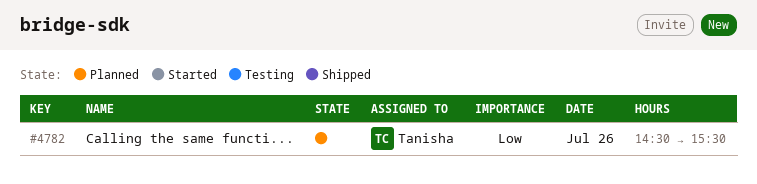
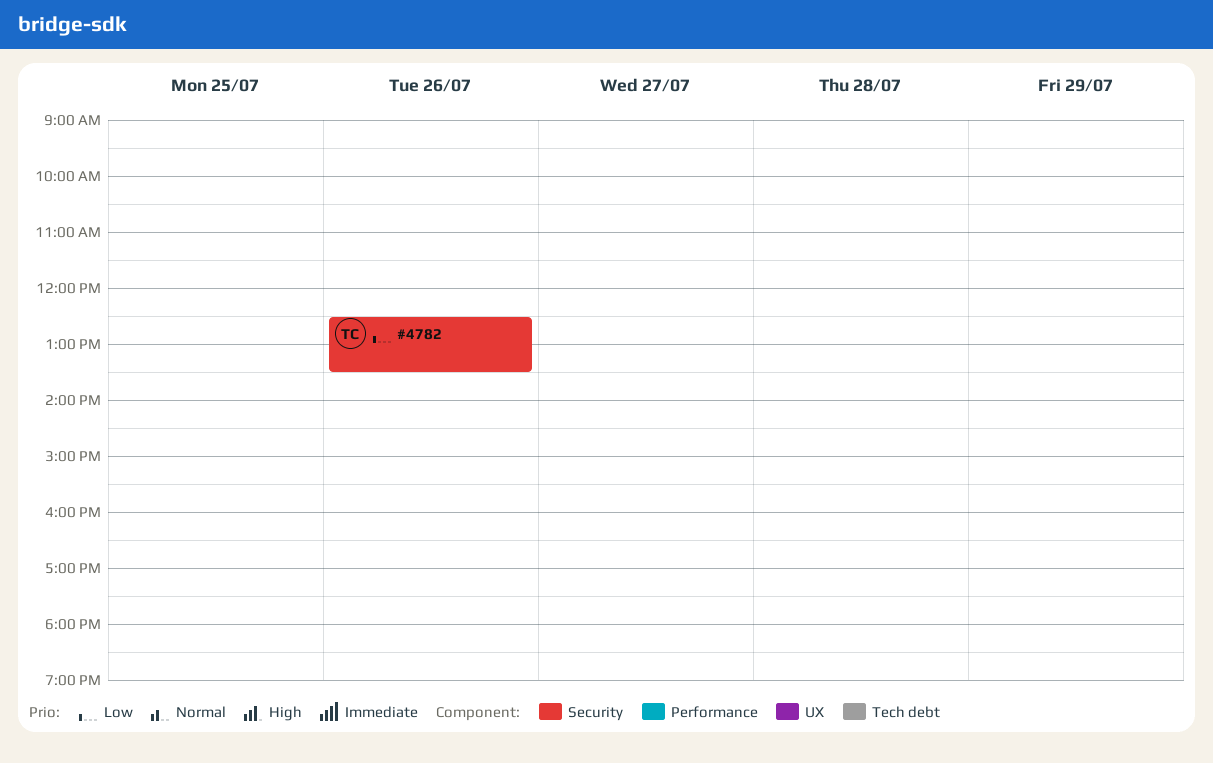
#4782, begins: 14:30 -> 12:30
#4782, ends: 15:30 -> 13:30

